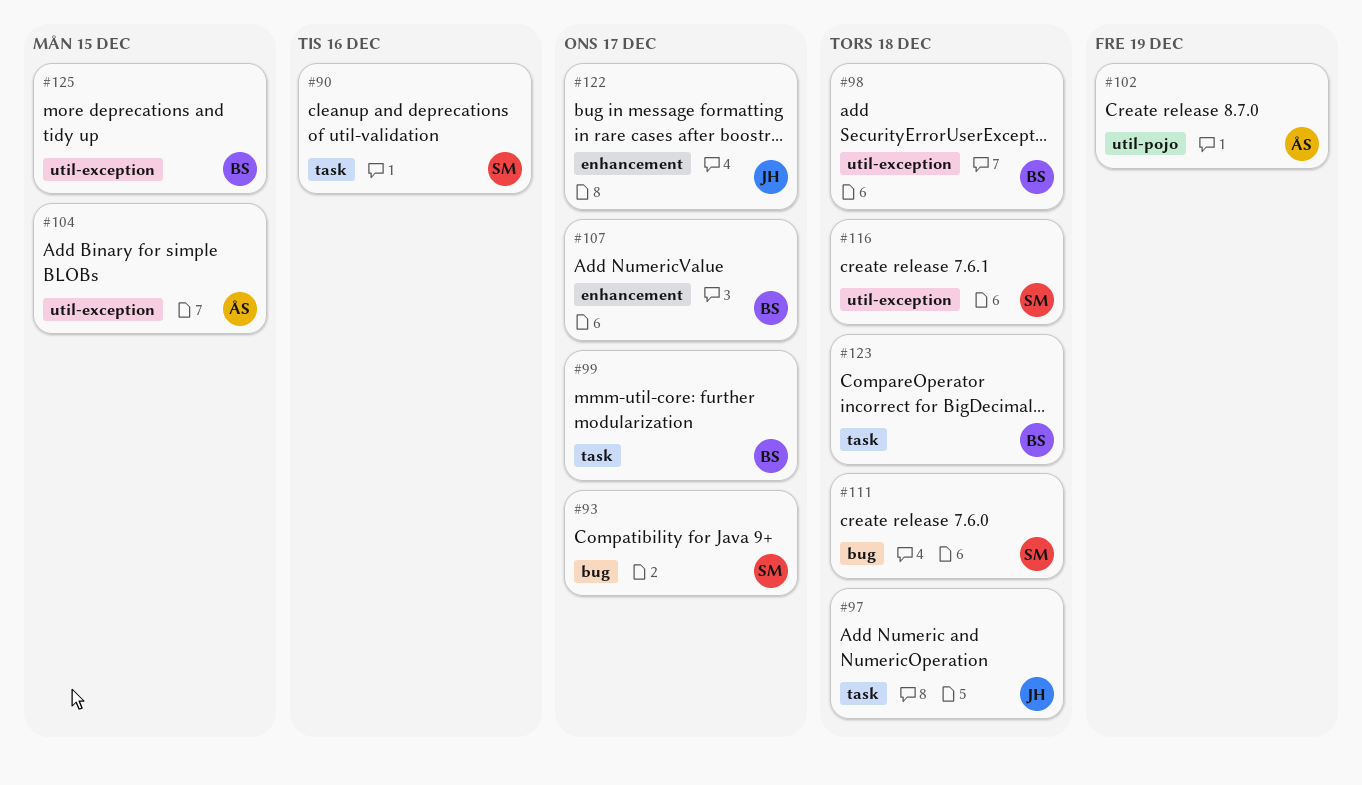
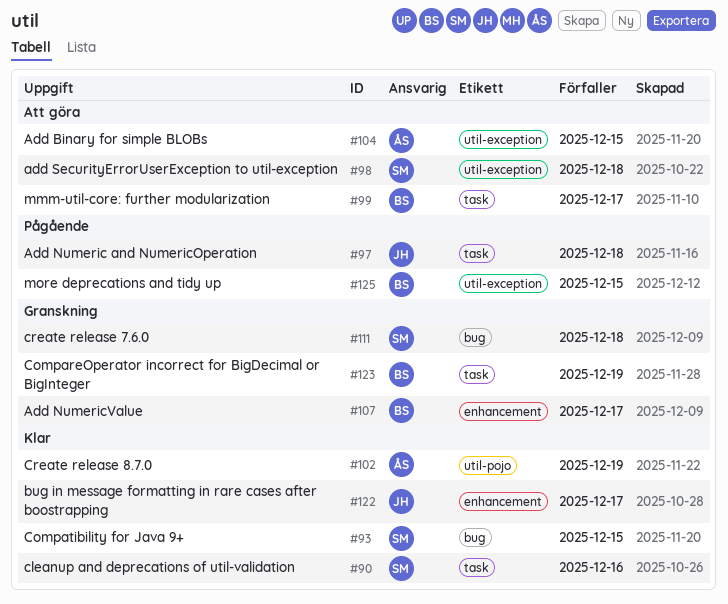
#93, due: Dec 17 -> Dec 15
#98, owner: BS -> SM
#116: present -> none
#123, due: Dec 18 -> Dec 19

